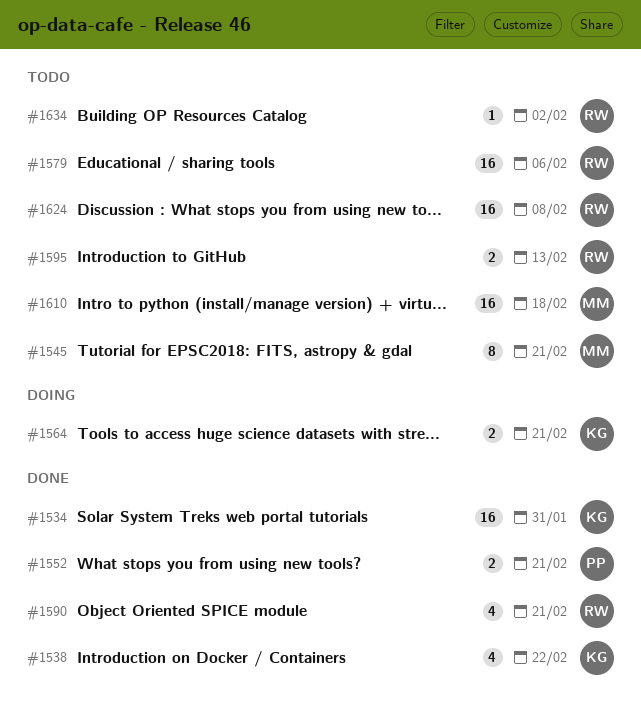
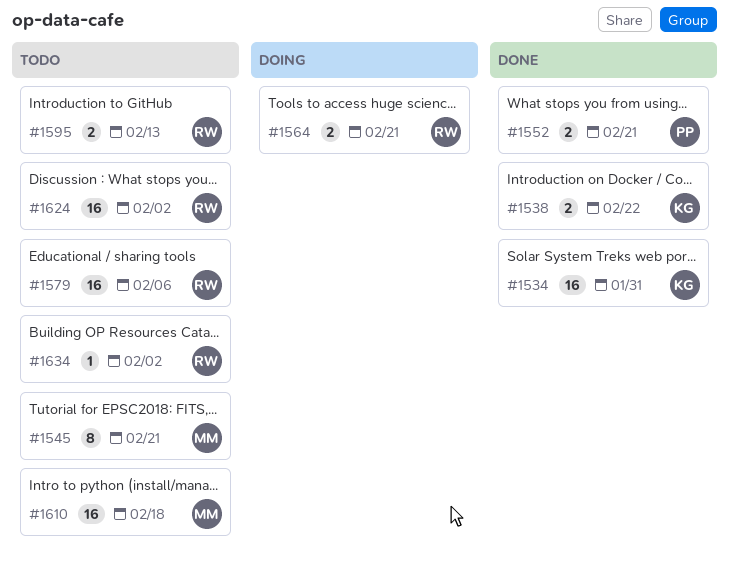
#1538, estimate: 4 -> 2
#1564, owner: KG -> RW
#1590: present -> none
#1624, due: Feb 8 -> Feb 2

